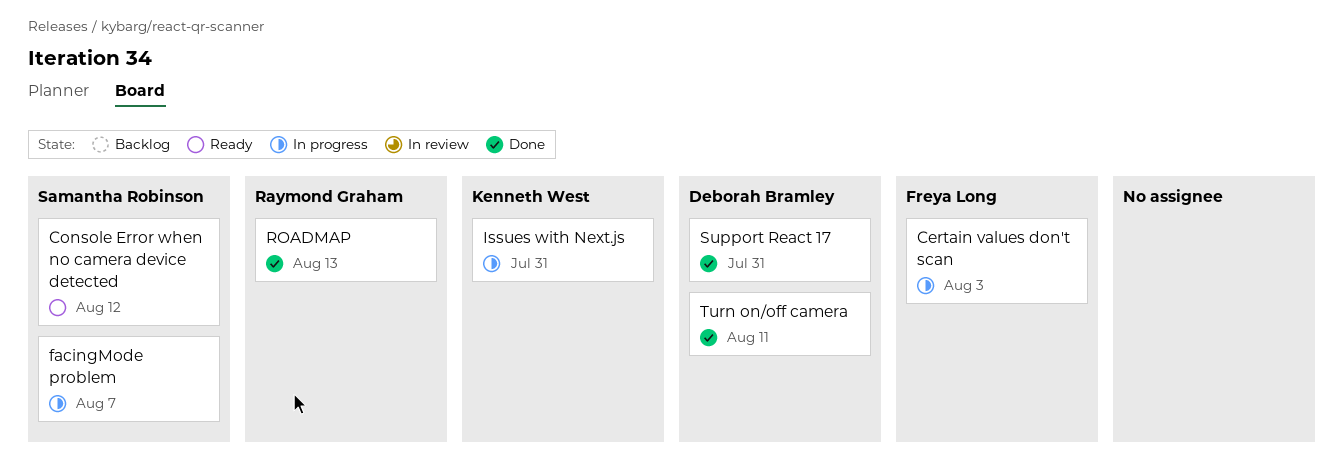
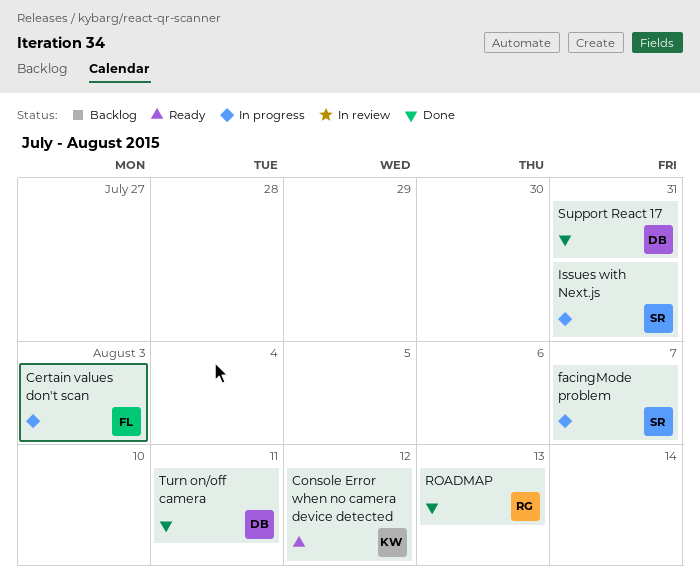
Console Error when no camera device detected, owner: Samantha Robinson -> Kenneth West
Issues with Next.js, owner: Kenneth West -> Samantha Robinson

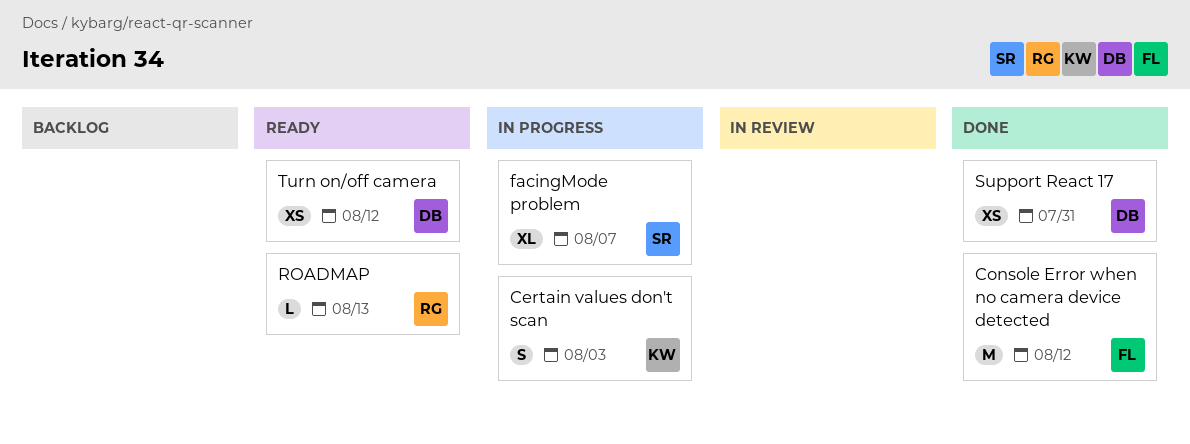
Certain values don't scan, owner: FL -> KW
Console Error when no camera device detected, status: Ready -> Done
Console Error when no camera device detected, owner: KW -> FL
Issues with Next.js: present -> none
ROADMAP, status: Done -> Ready
Turn on/off camera, status: Done -> Ready
Turn on/off camera, due: Aug 11 -> Aug 12

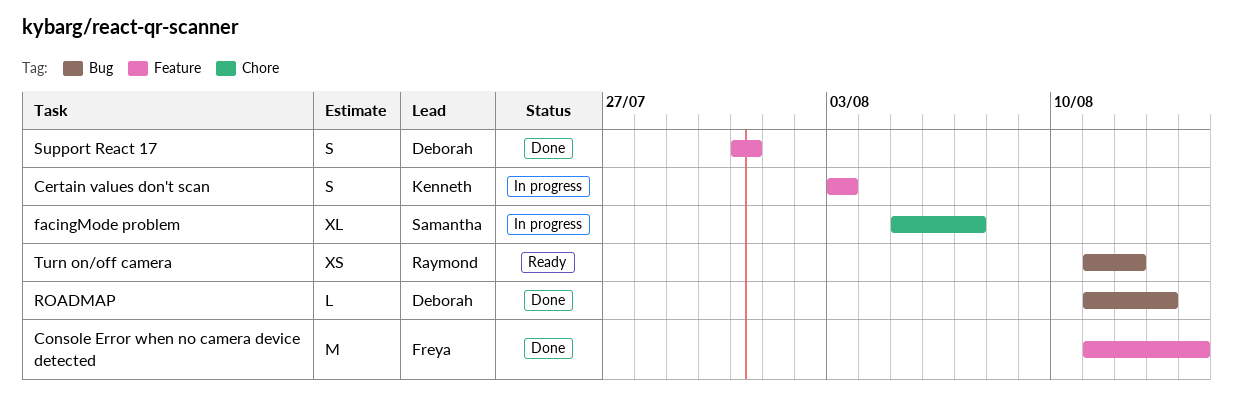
Console Error when no camera device detected, due: Aug 12 -> Aug 14
ROADMAP, status: Ready -> Done
ROADMAP, owner: Raymond -> Deborah
Support React 17, estimate: XS -> S
Turn on/off camera, owner: Deborah -> Raymond

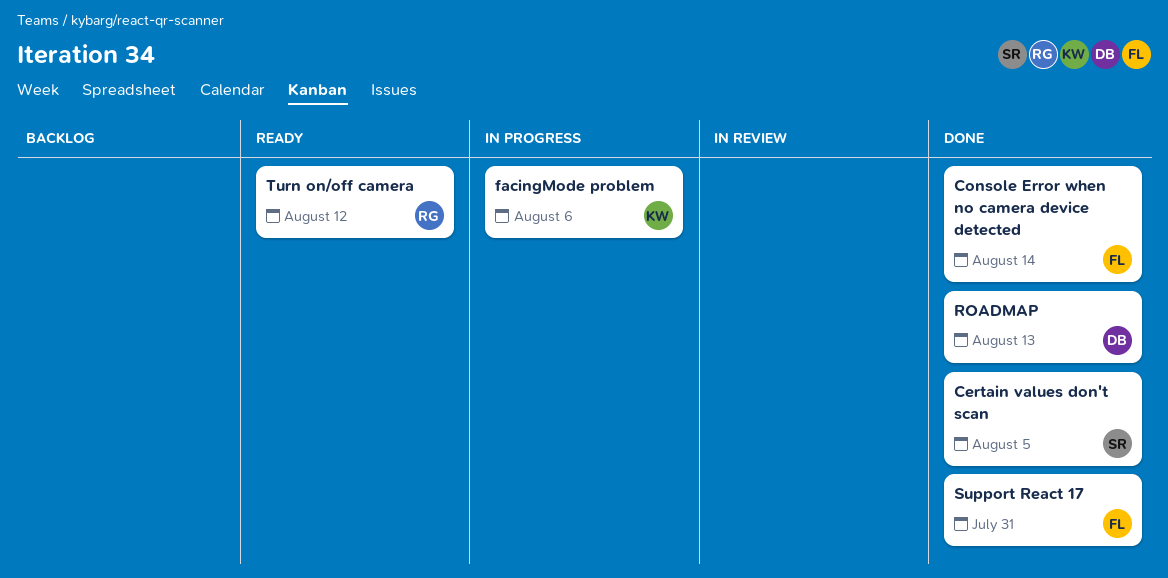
Certain values don't scan, status: In progress -> Done
Certain values don't scan, owner: Kenneth -> Samantha
Certain values don't scan, due: Aug 3 -> Aug 5
facingMode problem, owner: Samantha -> Kenneth
facingMode problem, due: Aug 7 -> Aug 6
Support React 17, owner: Deborah -> Freya

